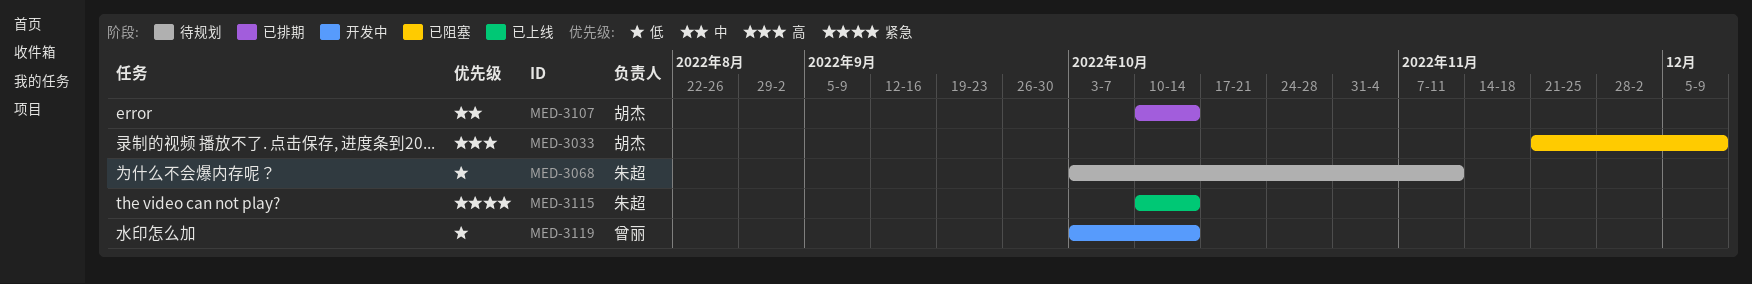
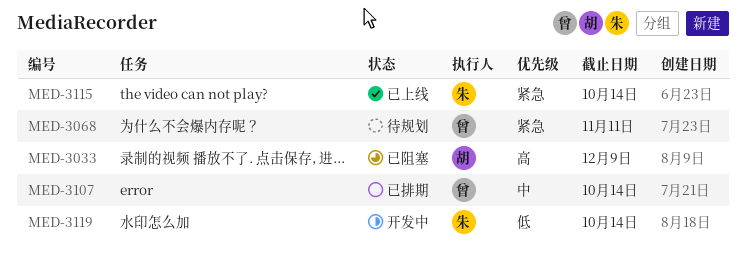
MED-3068, owner: 朱超 -> 曾丽
MED-3068, priority: 低 -> 紧急
MED-3107, owner: 胡杰 -> 曾丽
MED-3119, owner: 曾丽 -> 朱超

